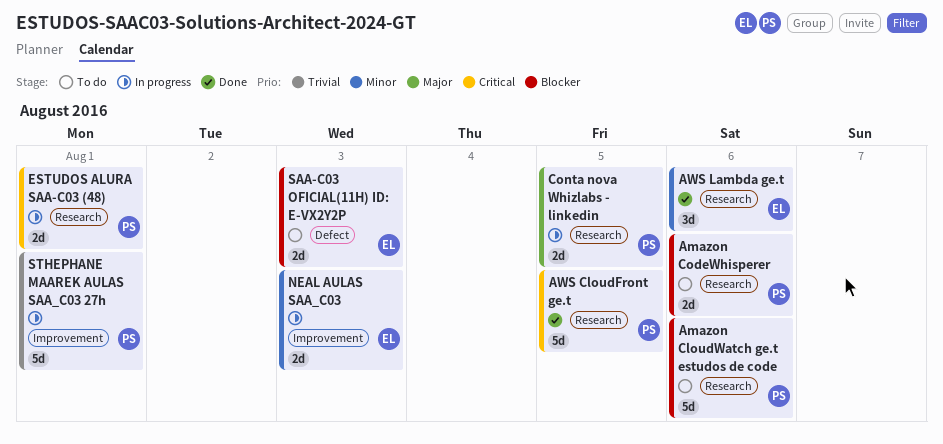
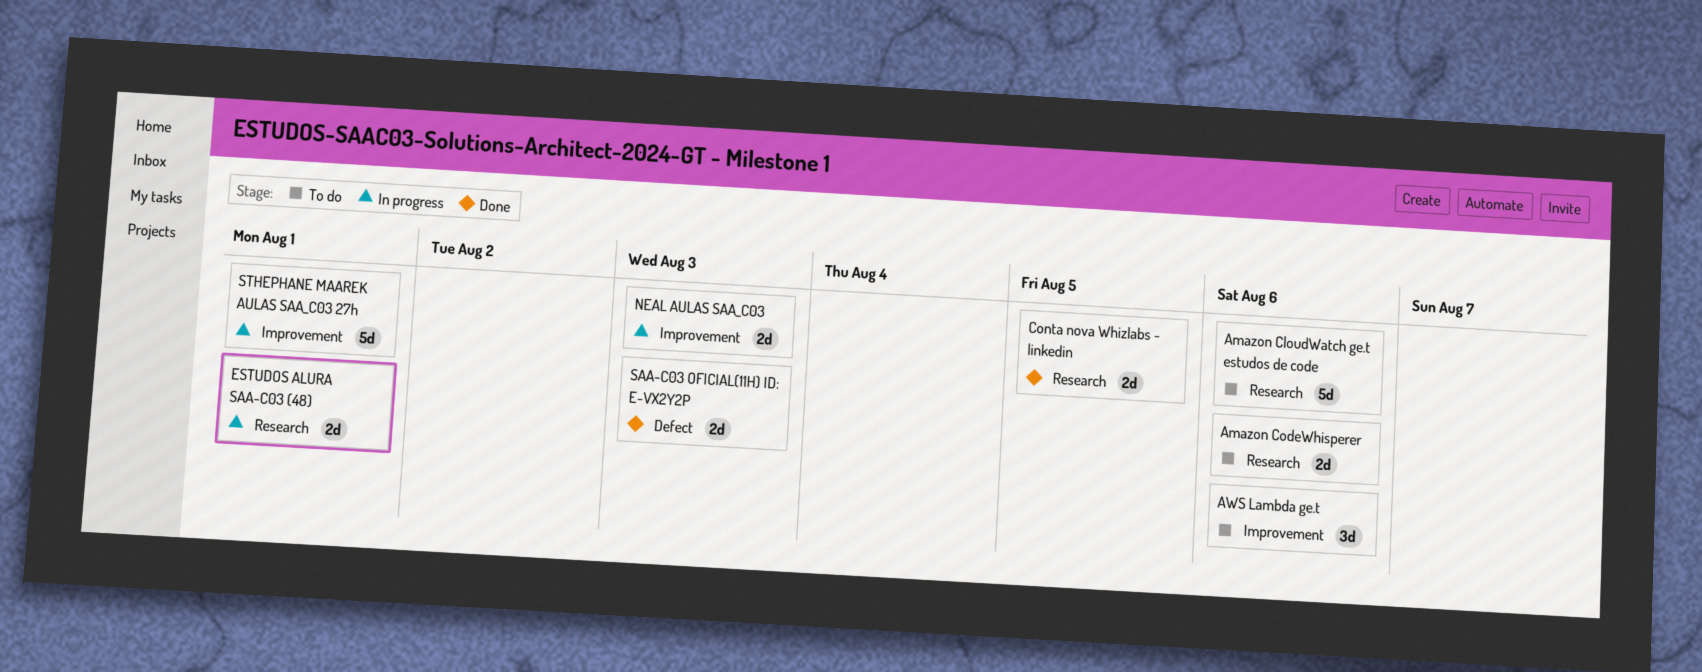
AWS CloudFront ge.t: present -> none
AWS Lambda ge.t, status: Done -> To do
AWS Lambda ge.t, label: Research -> Improvement
Conta nova Whizlabs - linkedin, status: In progress -> Done
SAA-C03 OFICIAL(11H) ID: E-VX2Y2P, status: To do -> Done

